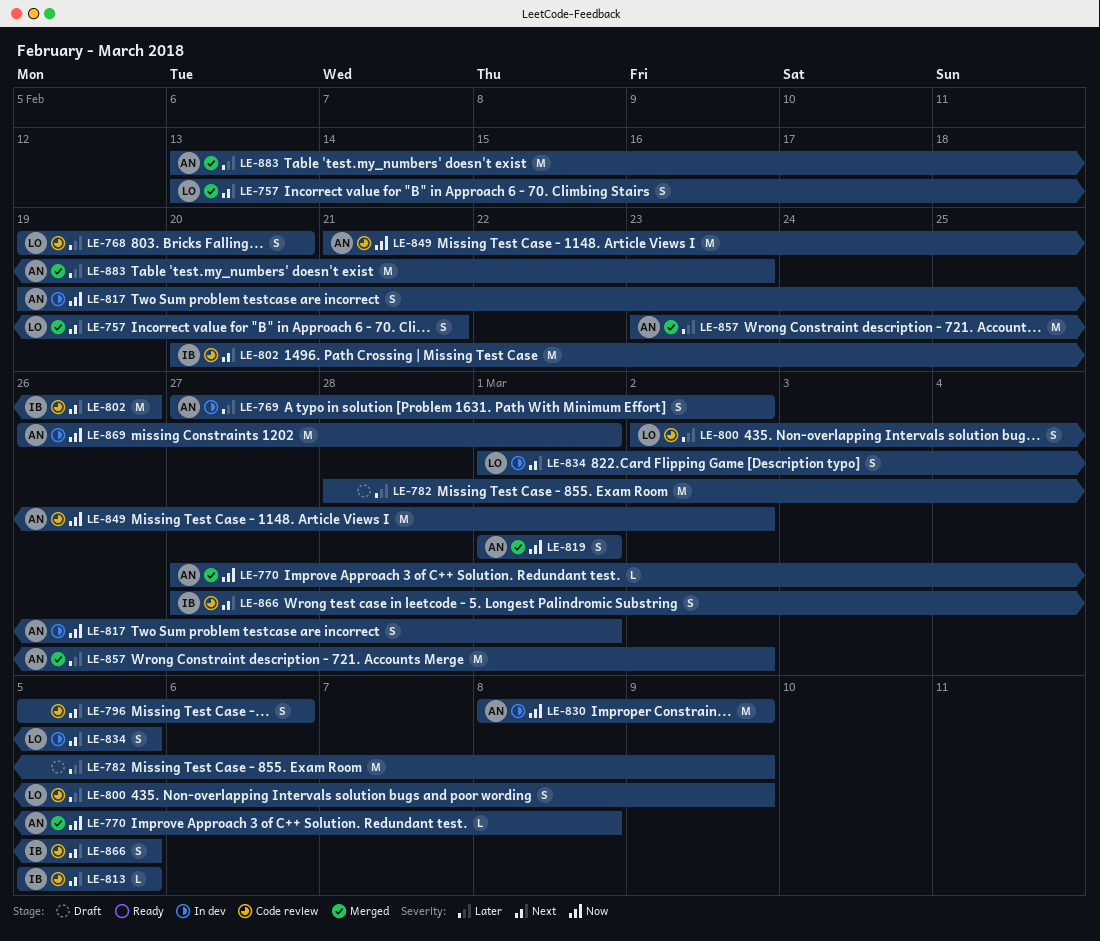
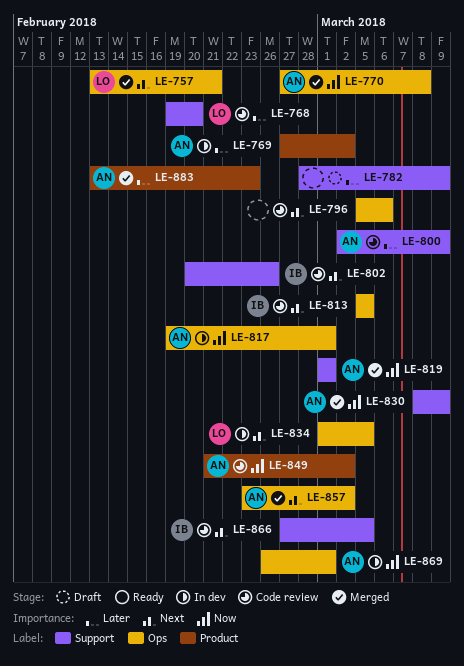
LE-800, owner: LO -> AN
LE-830, status: In dev -> Merged
LE-857, priority: Later -> Next

